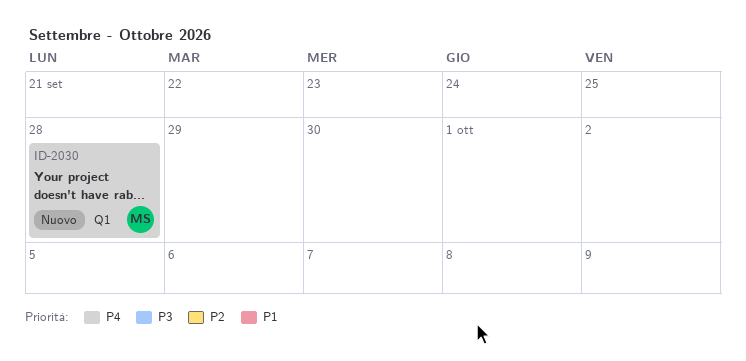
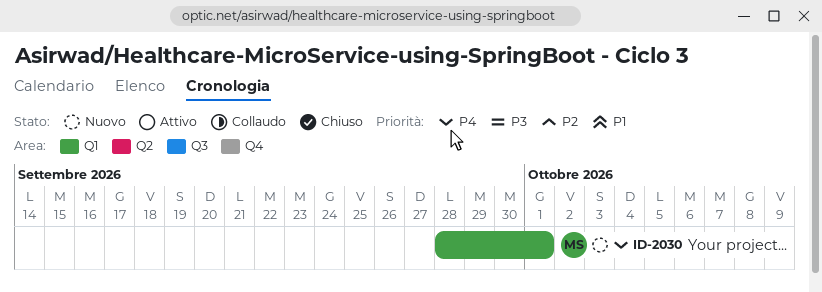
ID-2030, due: Sep 28 -> Oct 1

